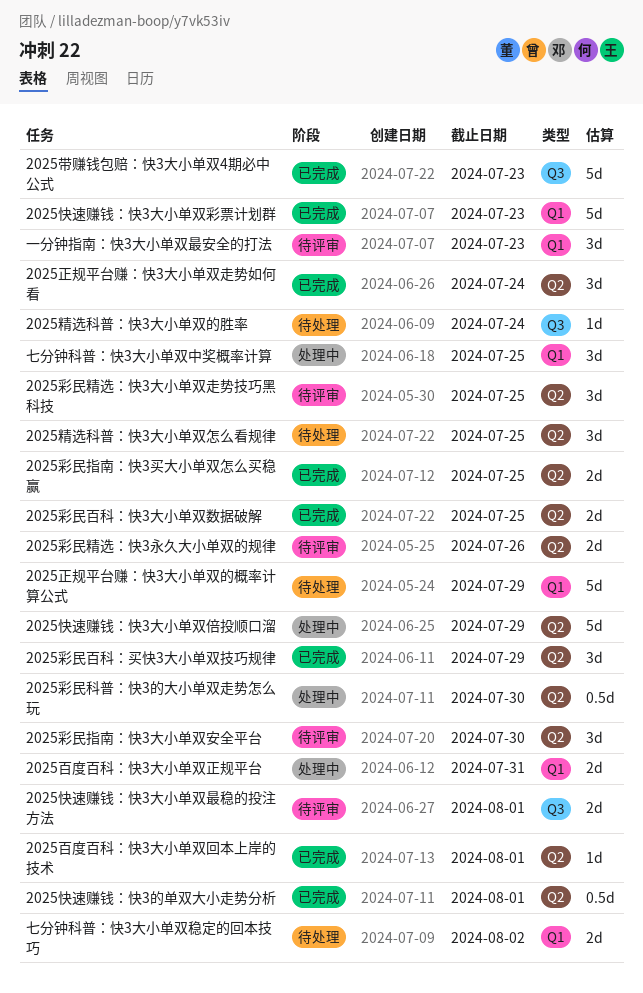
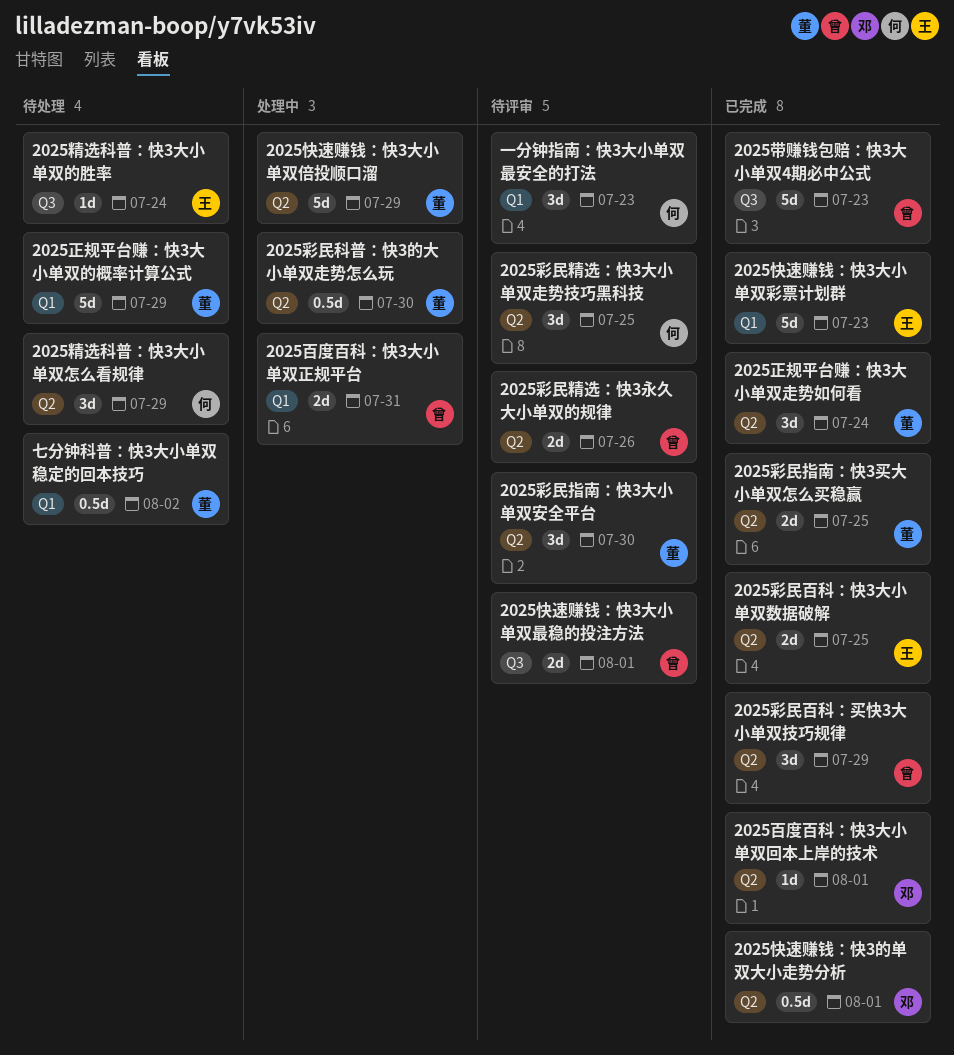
2025精选科普：快3大小单双怎么看规律, due: Jul 25 -> Jul 29
七分钟科普：快3大小单双中奖概率计算: present -> none
七分钟科普：快3大小单双稳定的回本技巧, estimate: 2d -> 0.5d

